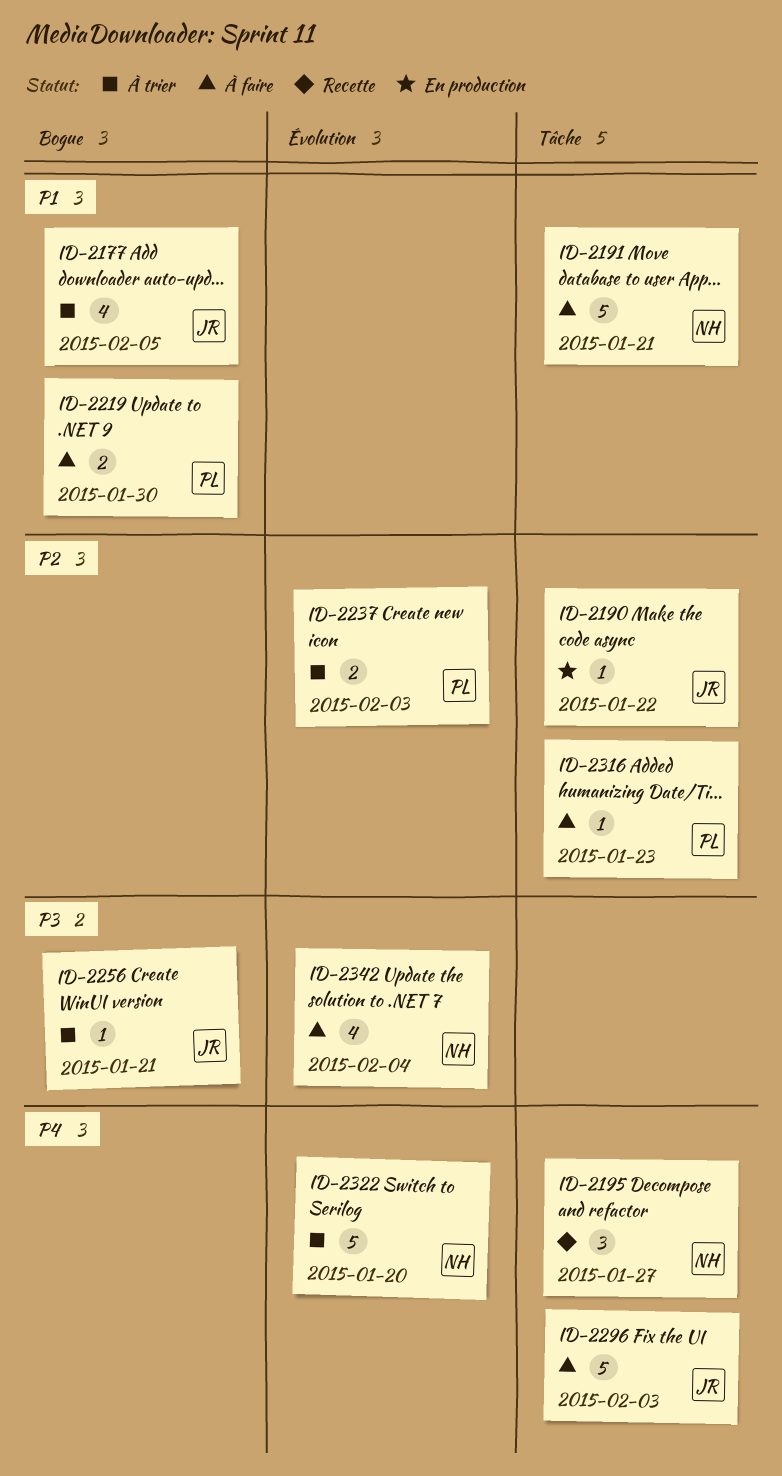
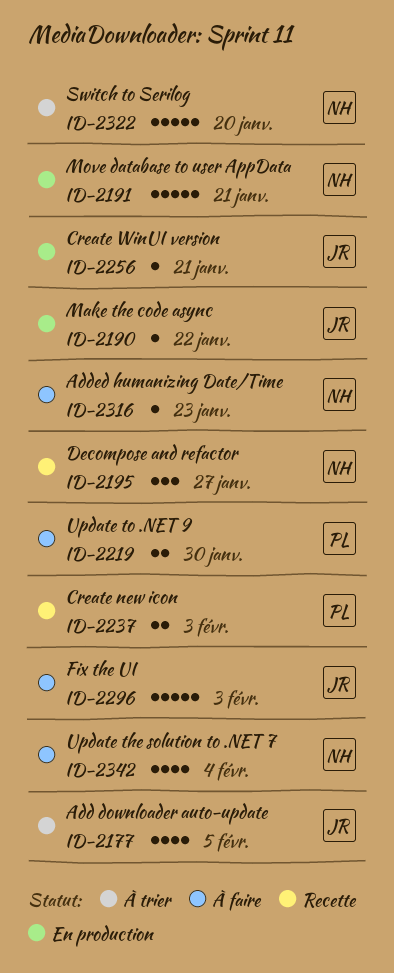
ID-2191, status: À faire -> En production
ID-2237, status: À trier -> Recette
ID-2256, status: À trier -> En production
ID-2316, owner: PL -> NH

